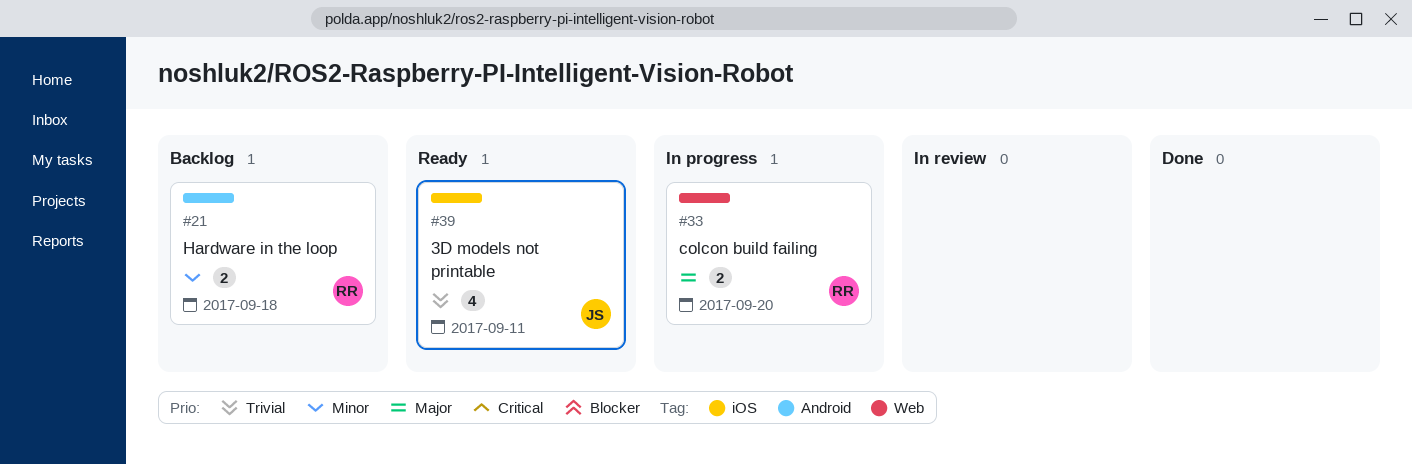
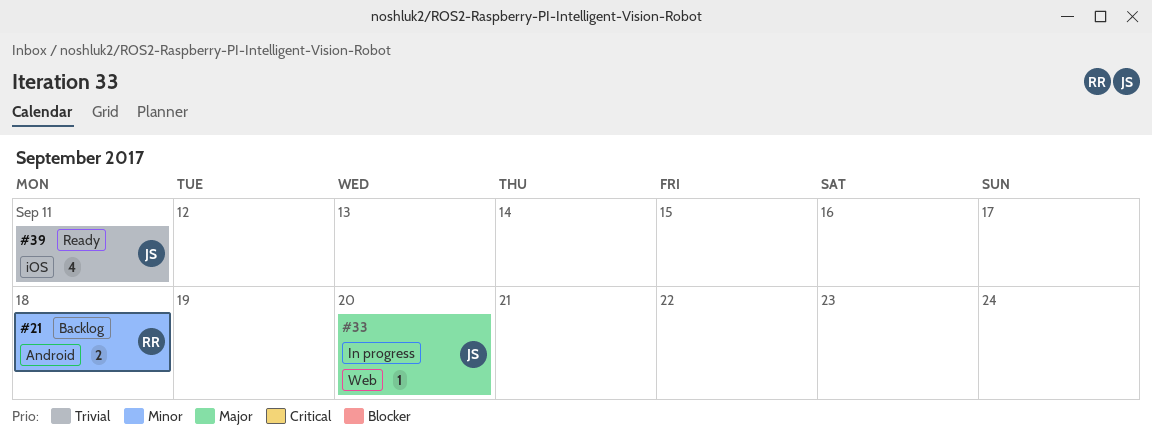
#33, owner: RR -> JS
#33, estimate: 2 -> 1

